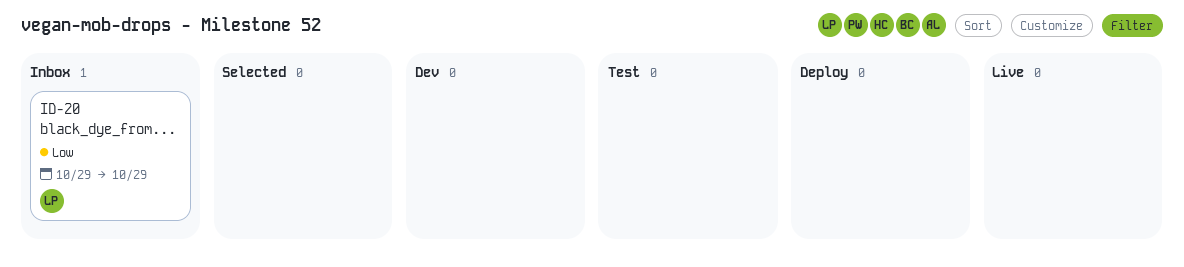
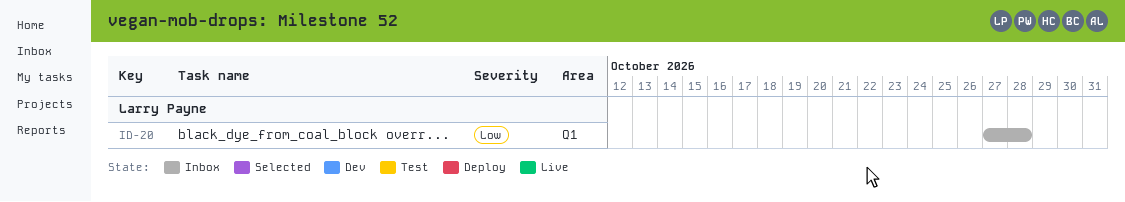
ID-20, start: Oct 29 -> Oct 27
ID-20, due: Oct 29 -> Oct 28

